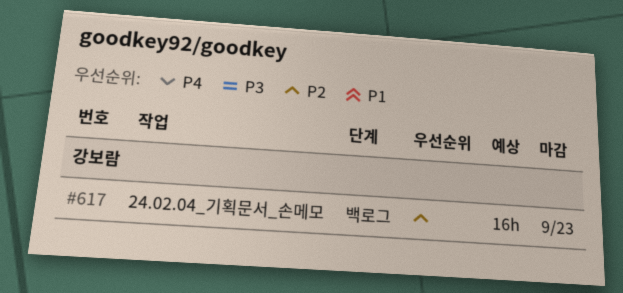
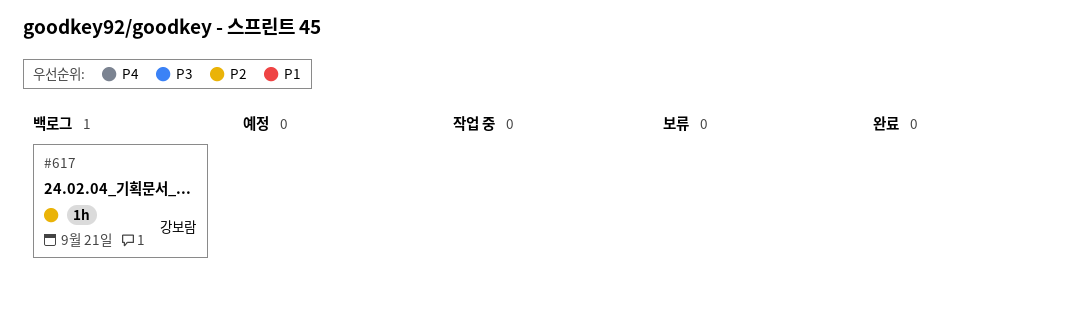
#617, estimate: 16h -> 1h
#617, due: Sep 23 -> Sep 21

